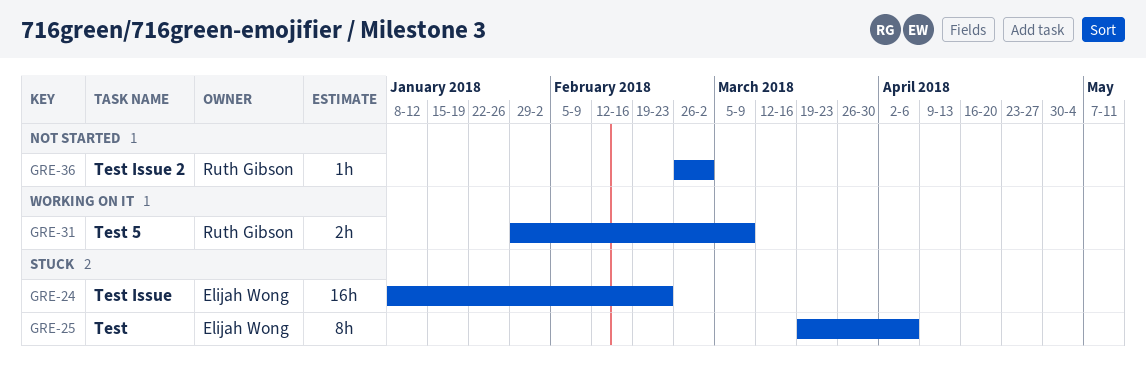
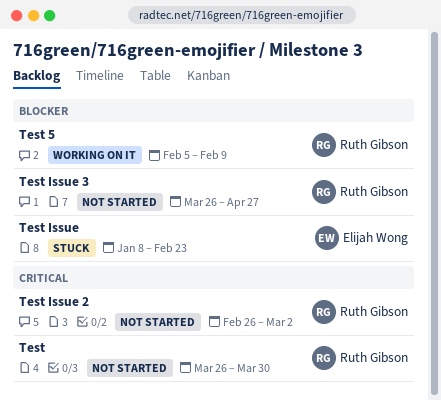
Test, status: Stuck -> Not started
Test, owner: Elijah Wong -> Ruth Gibson
Test, start: Mar 19 -> Mar 26
Test, due: Apr 6 -> Mar 30
Test 5, start: Jan 29 -> Feb 5
Test 5, due: Mar 9 -> Feb 9
Test Issue 3: none -> present

